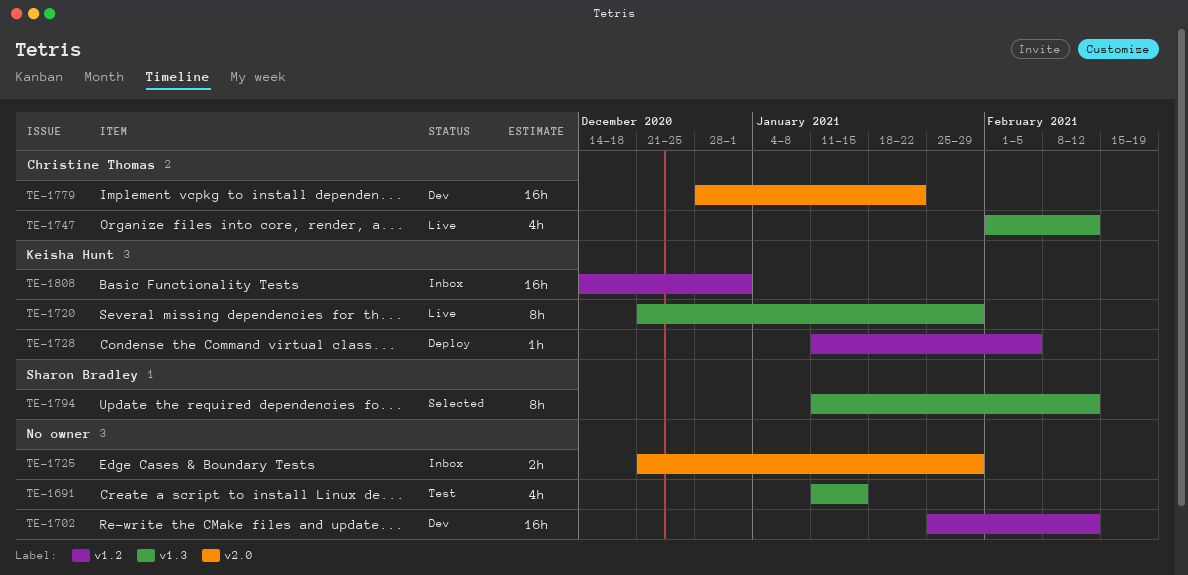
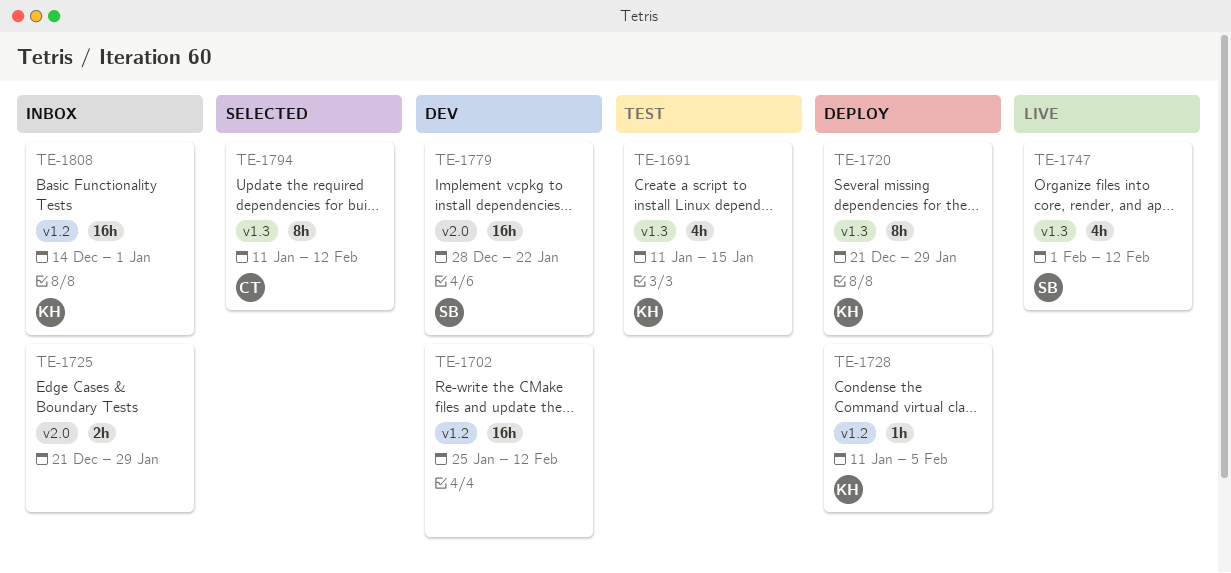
TE-1691, owner: none -> Keisha Hunt
TE-1720, status: Live -> Deploy
TE-1747, owner: Christine Thomas -> Sharon Bradley
TE-1779, owner: Christine Thomas -> Sharon Bradley
TE-1794, owner: Sharon Bradley -> Christine Thomas

